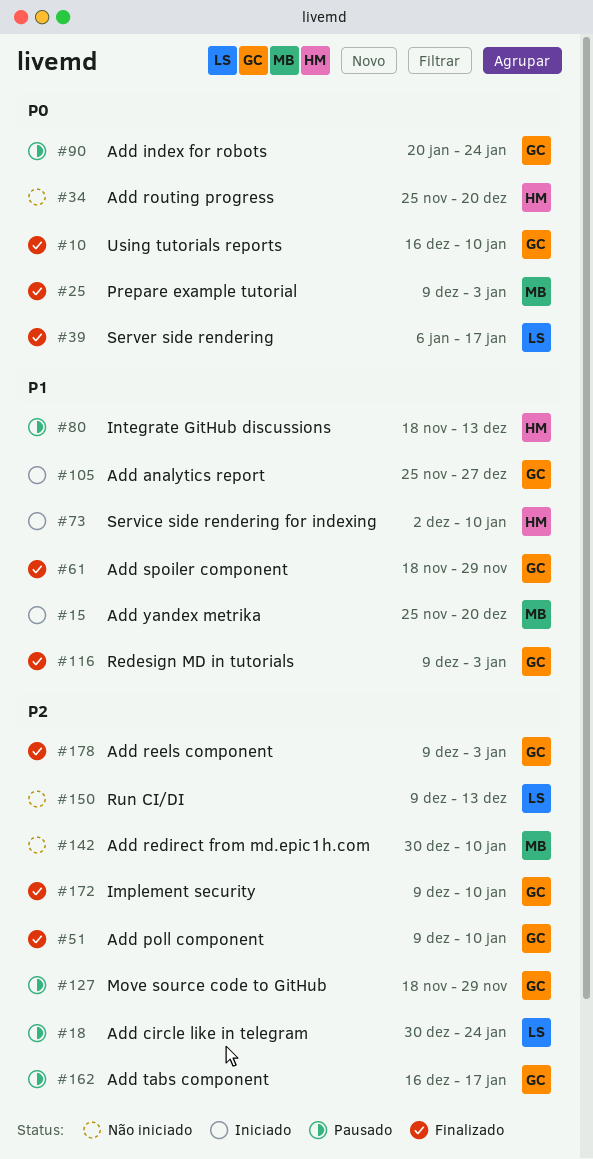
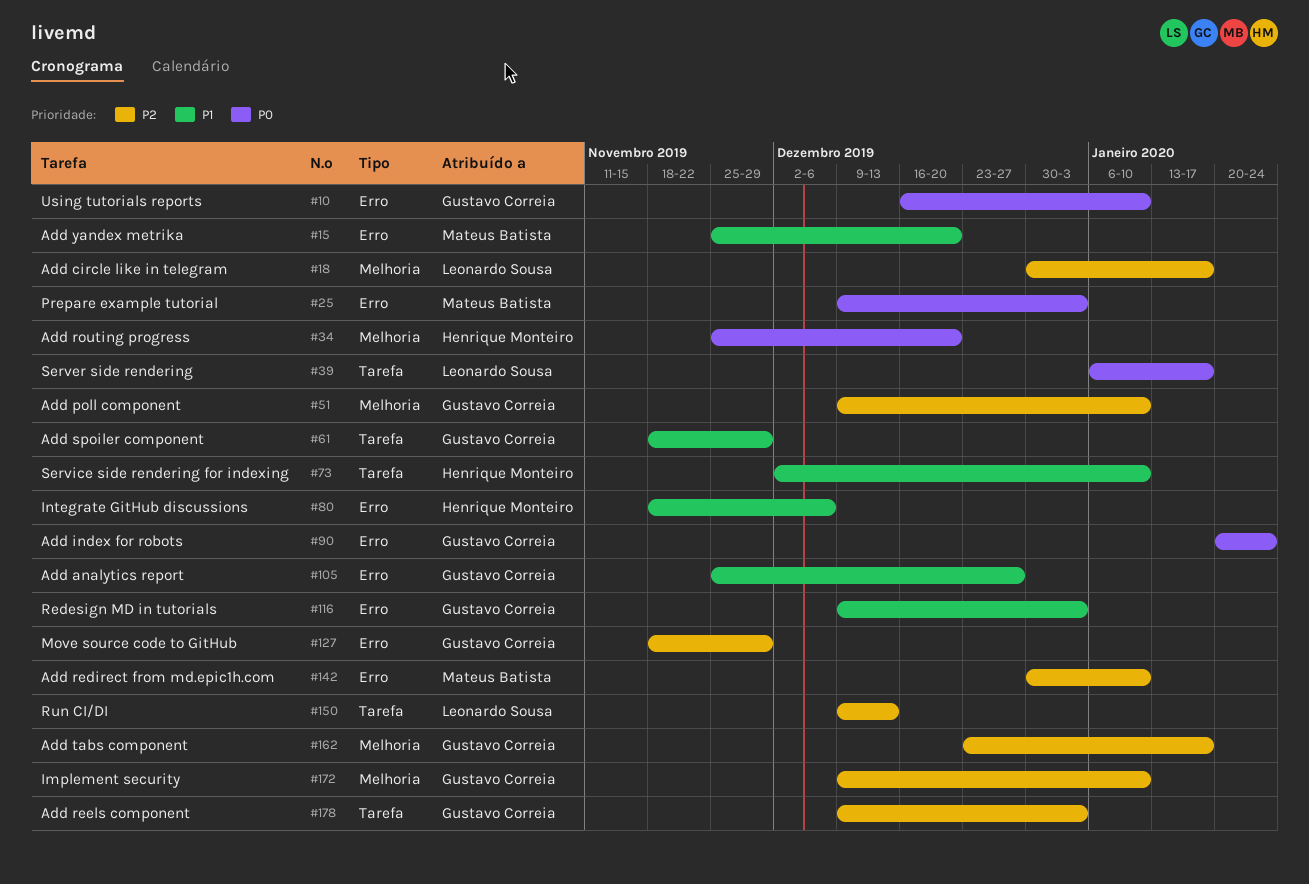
#18, due: Jan 24 -> Jan 17
#80, due: Dec 13 -> Dec 6
#162, start: Dec 16 -> Dec 23

